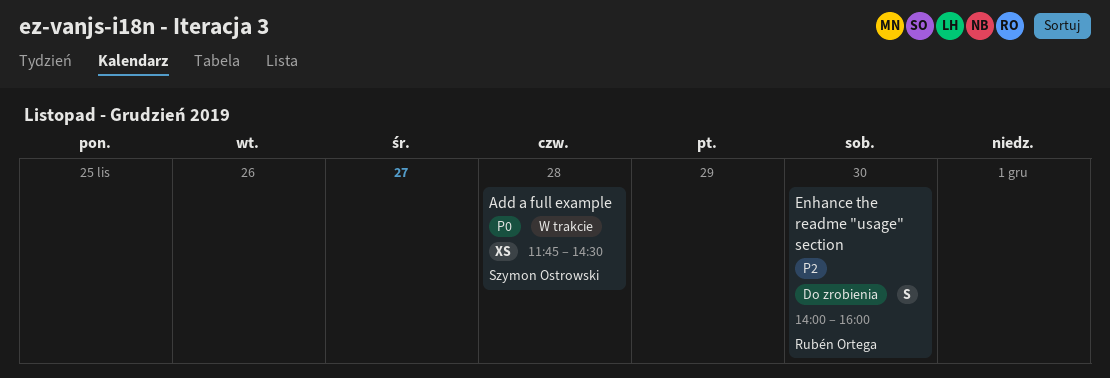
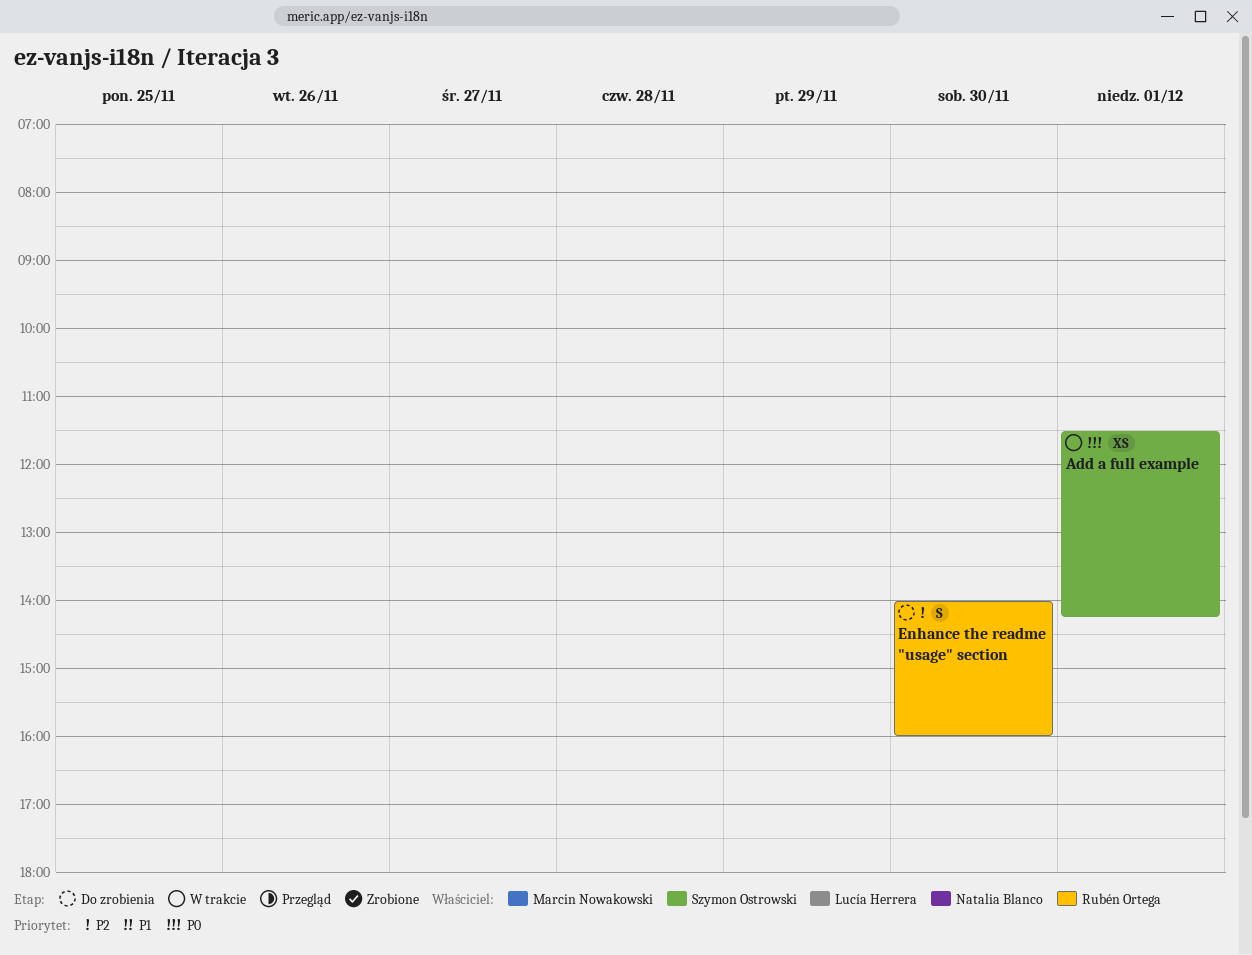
Add a full example, day: Nov 28 -> Dec 1
Add a full example, begins: 11:45 -> 11:30
Add a full example, ends: 14:30 -> 14:15

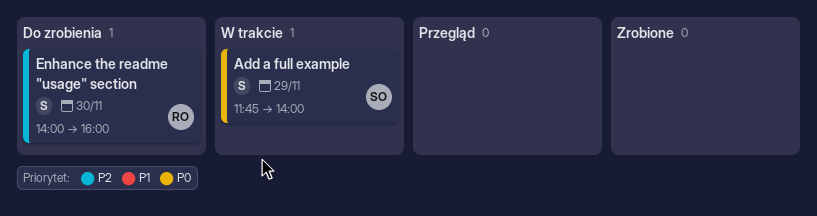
Add a full example, estimate: XS -> S
Add a full example, day: Dec 1 -> Nov 29
Add a full example, begins: 11:30 -> 11:45
Add a full example, ends: 14:15 -> 14:00

